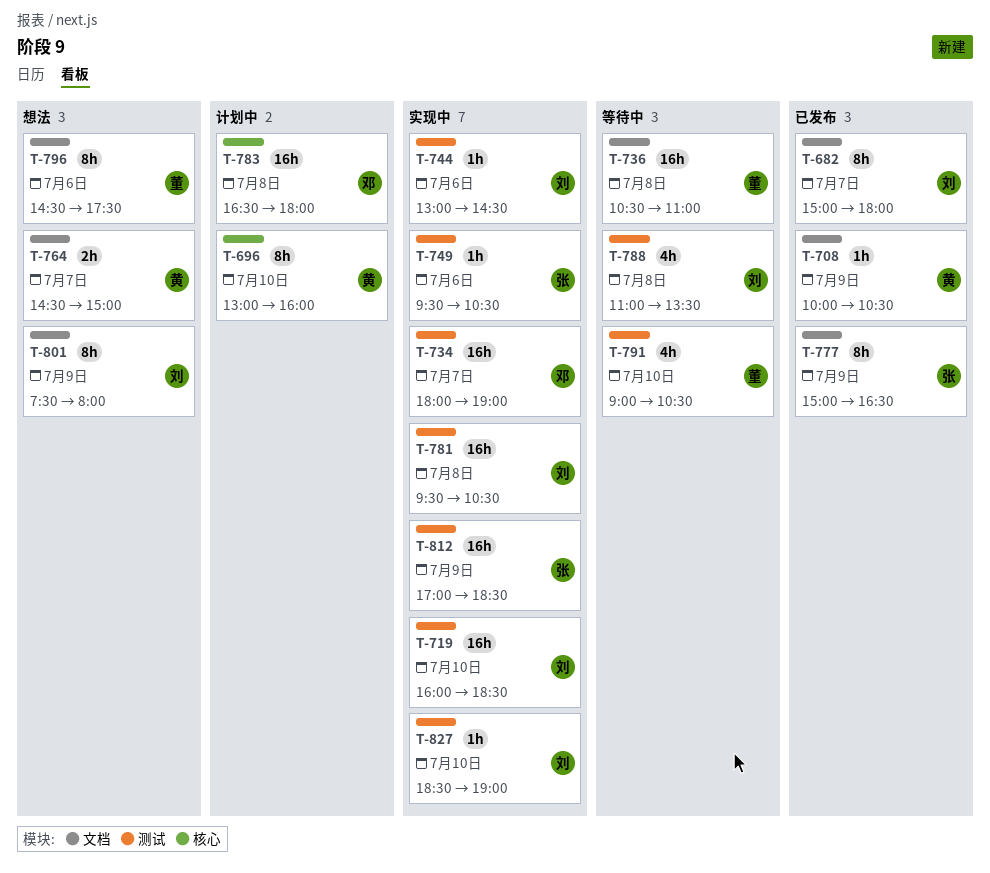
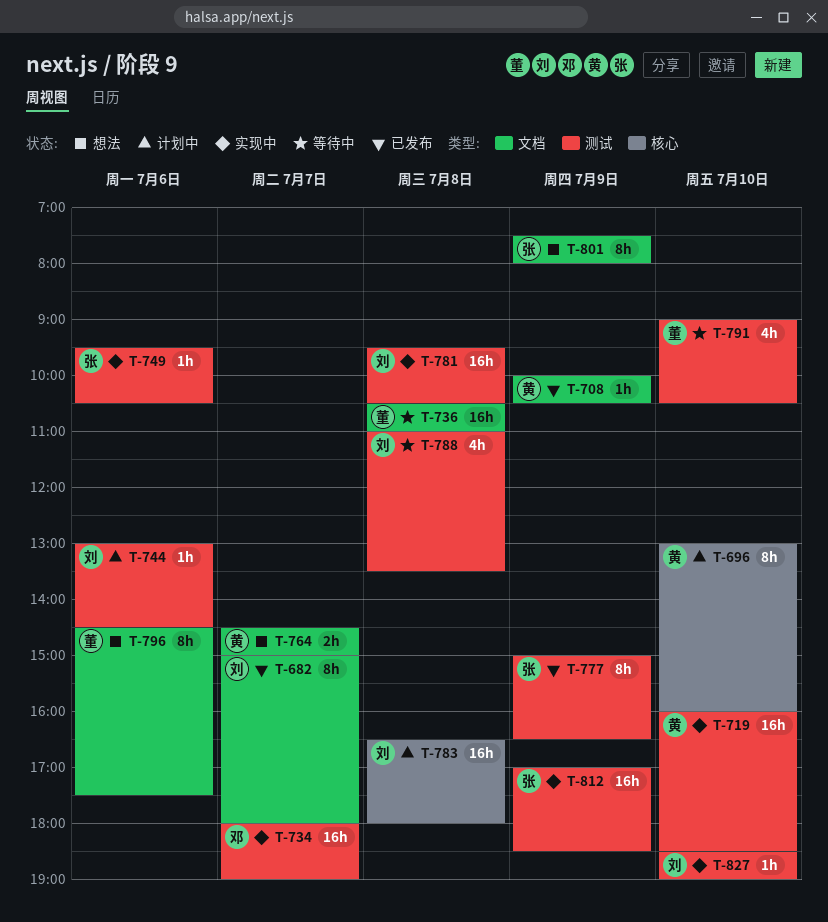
T-719, owner: 刘 -> 黄
T-744, status: 实现中 -> 计划中
T-777, label: 文档 -> 测试
T-783, owner: 邓 -> 刘
T-801, owner: 刘 -> 张

